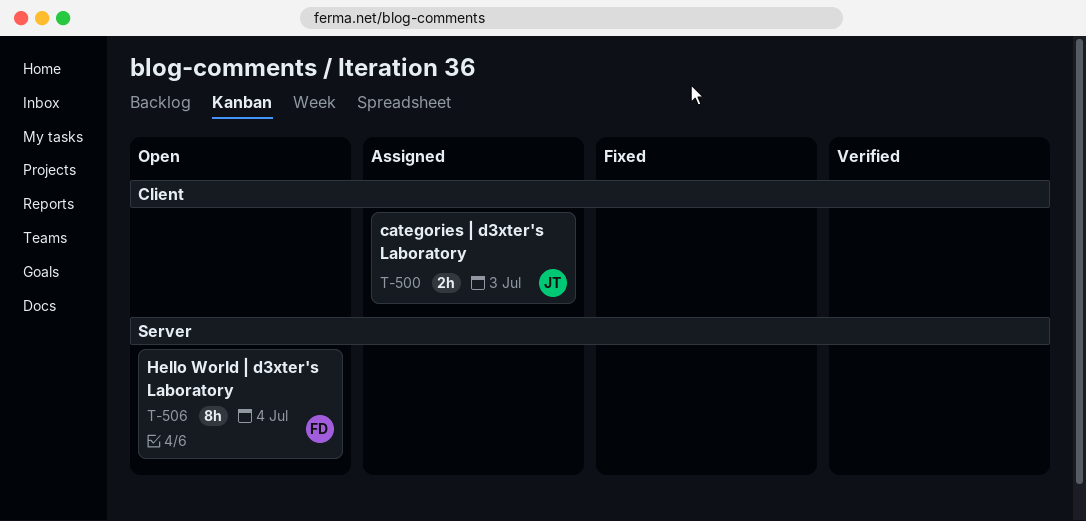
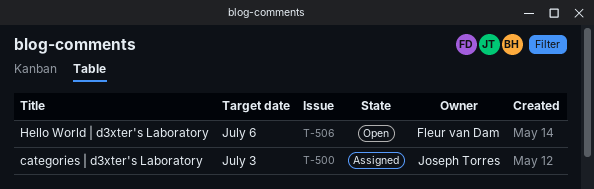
T-506, due: Jul 4 -> Jul 6

